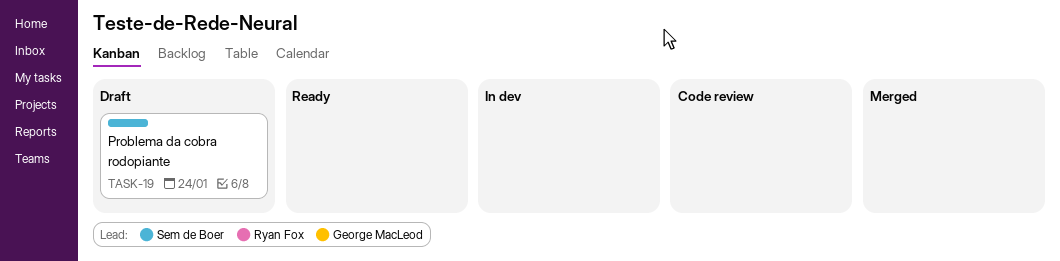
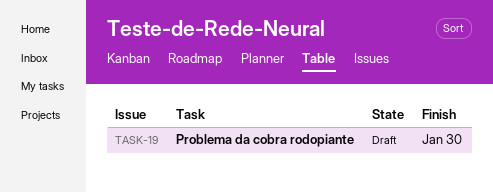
TASK-19, due: Jan 24 -> Jan 30

